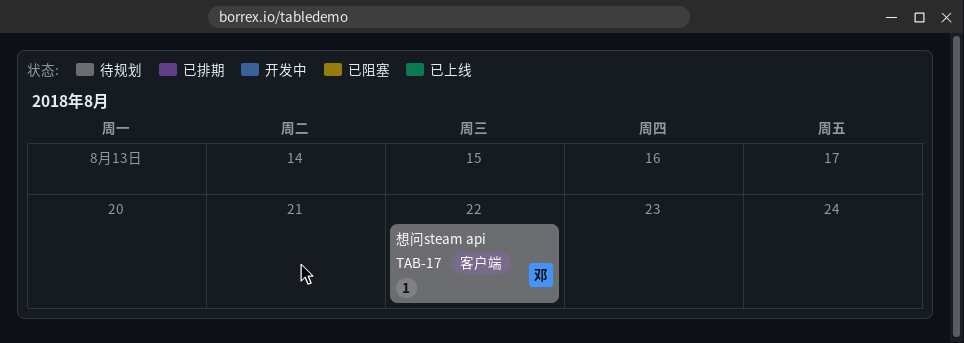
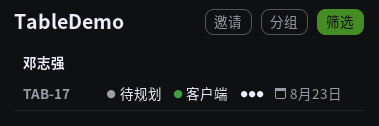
TAB-17, estimate: 1 -> 3
TAB-17, due: Aug 22 -> Aug 23

